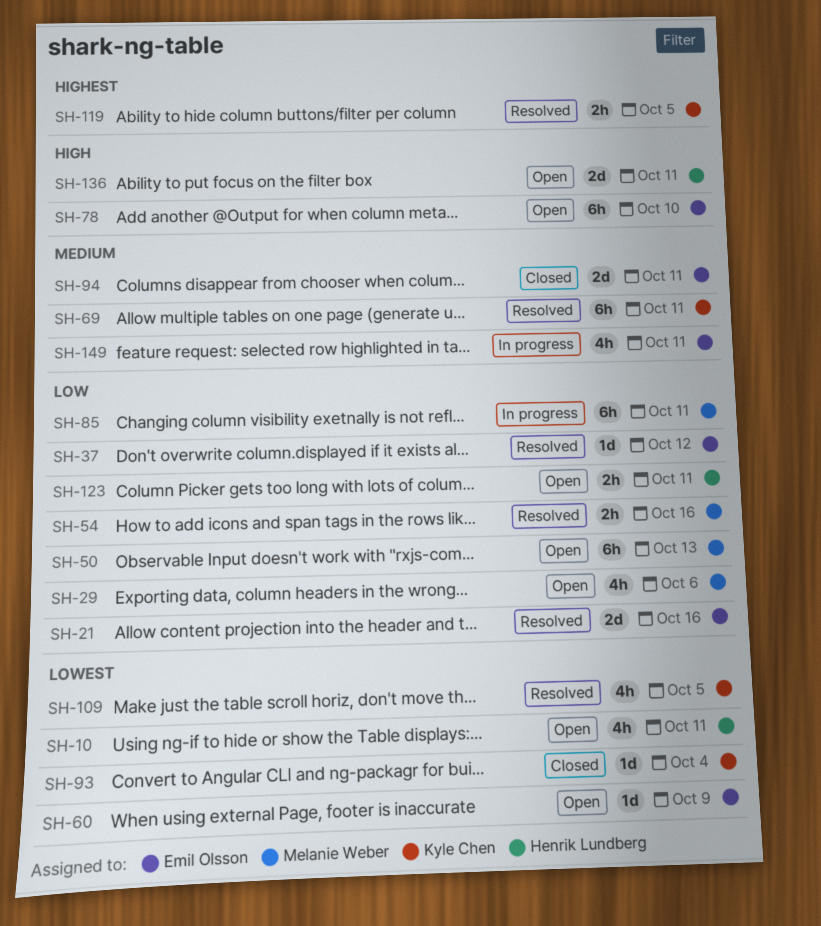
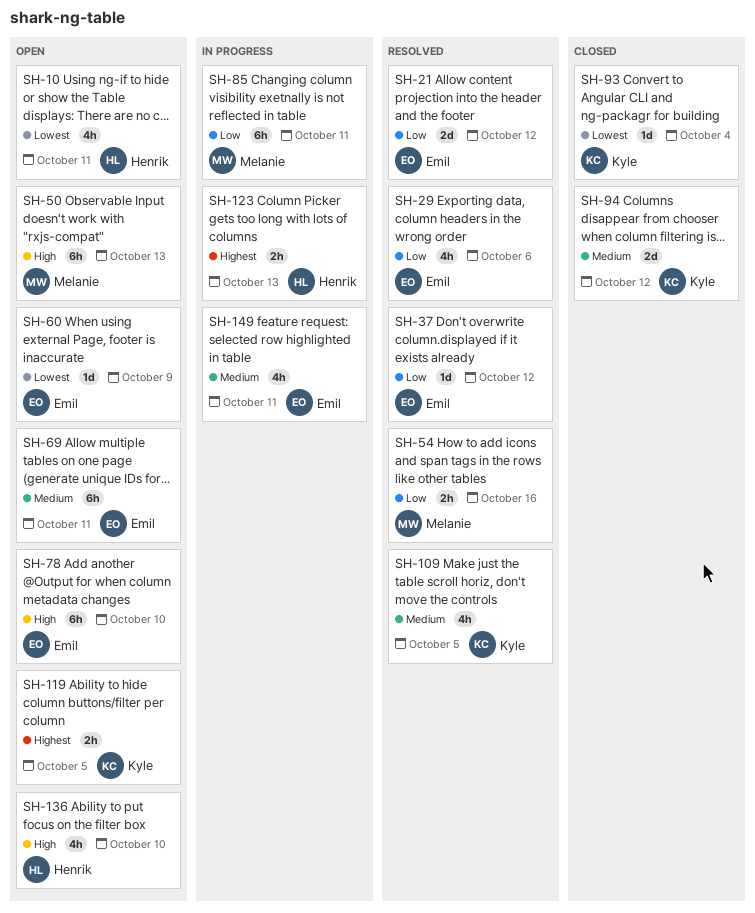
SH-21, due: Oct 16 -> Oct 12
SH-29, status: Open -> Resolved
SH-29, owner: Melanie Weber -> Emil Olsson
SH-50, priority: Low -> High
SH-69, status: Resolved -> Open
SH-69, owner: Kyle Chen -> Emil Olsson
SH-94, owner: Emil Olsson -> Kyle Chen
SH-94, due: Oct 11 -> Oct 12
SH-109, priority: Lowest -> Medium
SH-119, status: Resolved -> Open
SH-123, status: Open -> In progress
SH-123, priority: Low -> Highest
SH-123, due: Oct 11 -> Oct 13
SH-136, estimate: 2d -> 4h
SH-136, due: Oct 11 -> Oct 10

